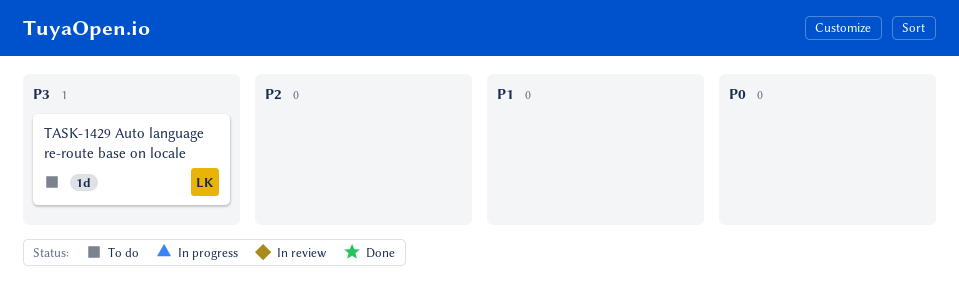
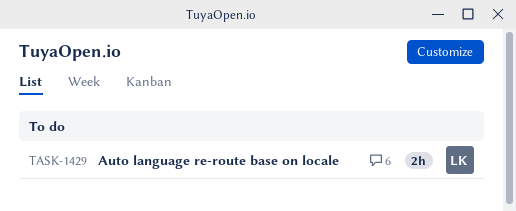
TASK-1429, estimate: 1d -> 2h

